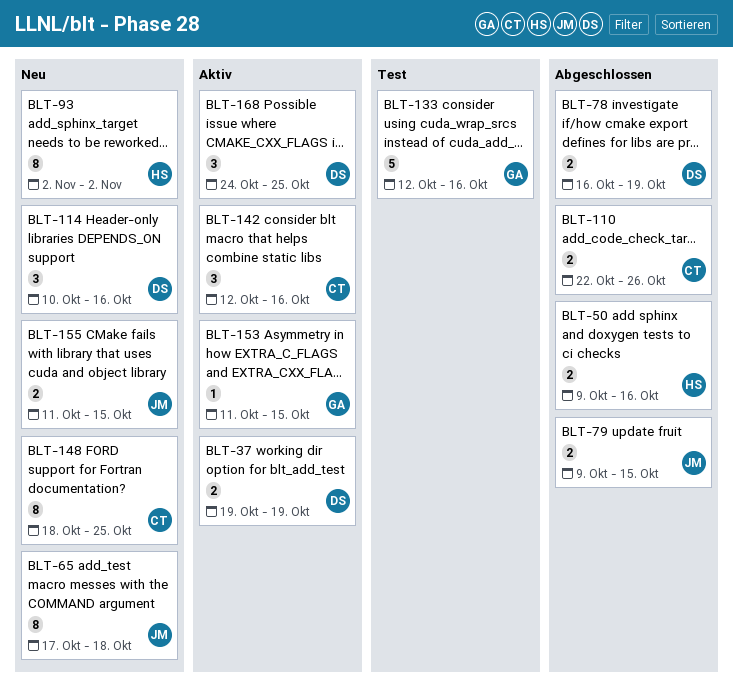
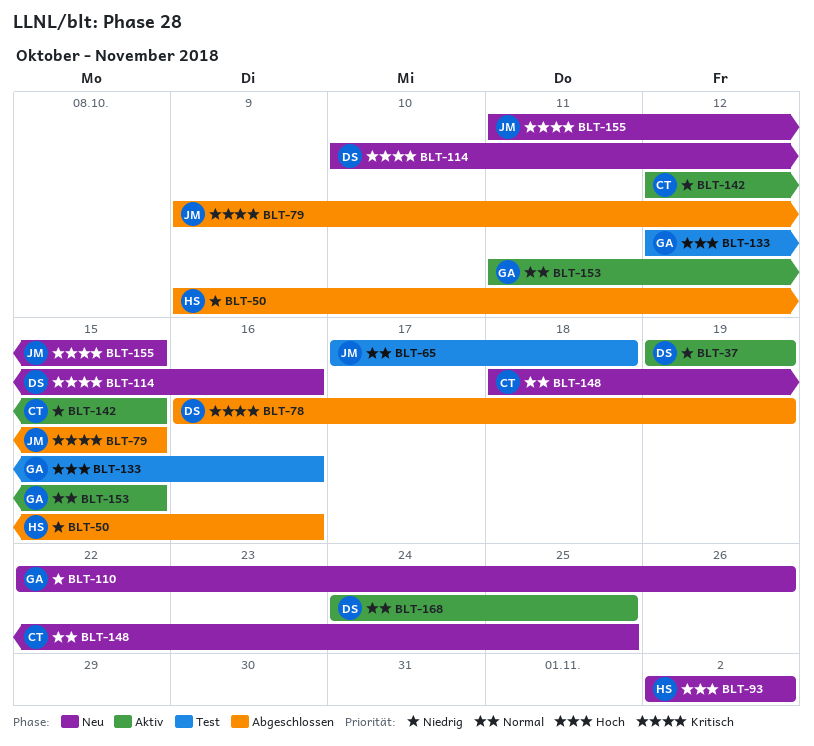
BLT-65, status: Neu -> Test
BLT-110, status: Abgeschlossen -> Neu
BLT-110, owner: CT -> GA
BLT-142, due: Oct 16 -> Oct 15

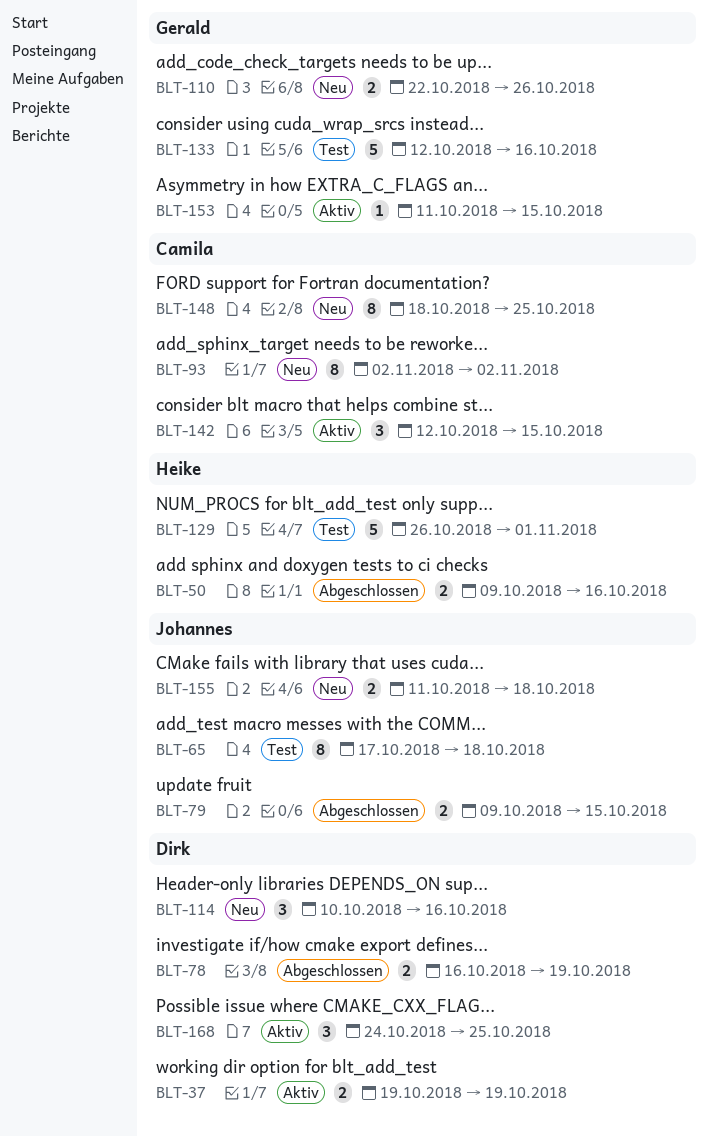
BLT-93, owner: Heike -> Camila
BLT-129: none -> present
BLT-155, due: Oct 15 -> Oct 18

